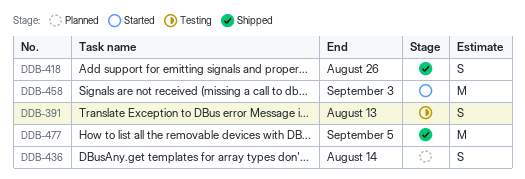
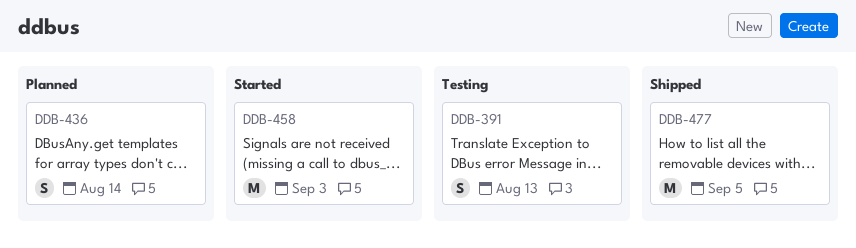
DDB-418: present -> none

